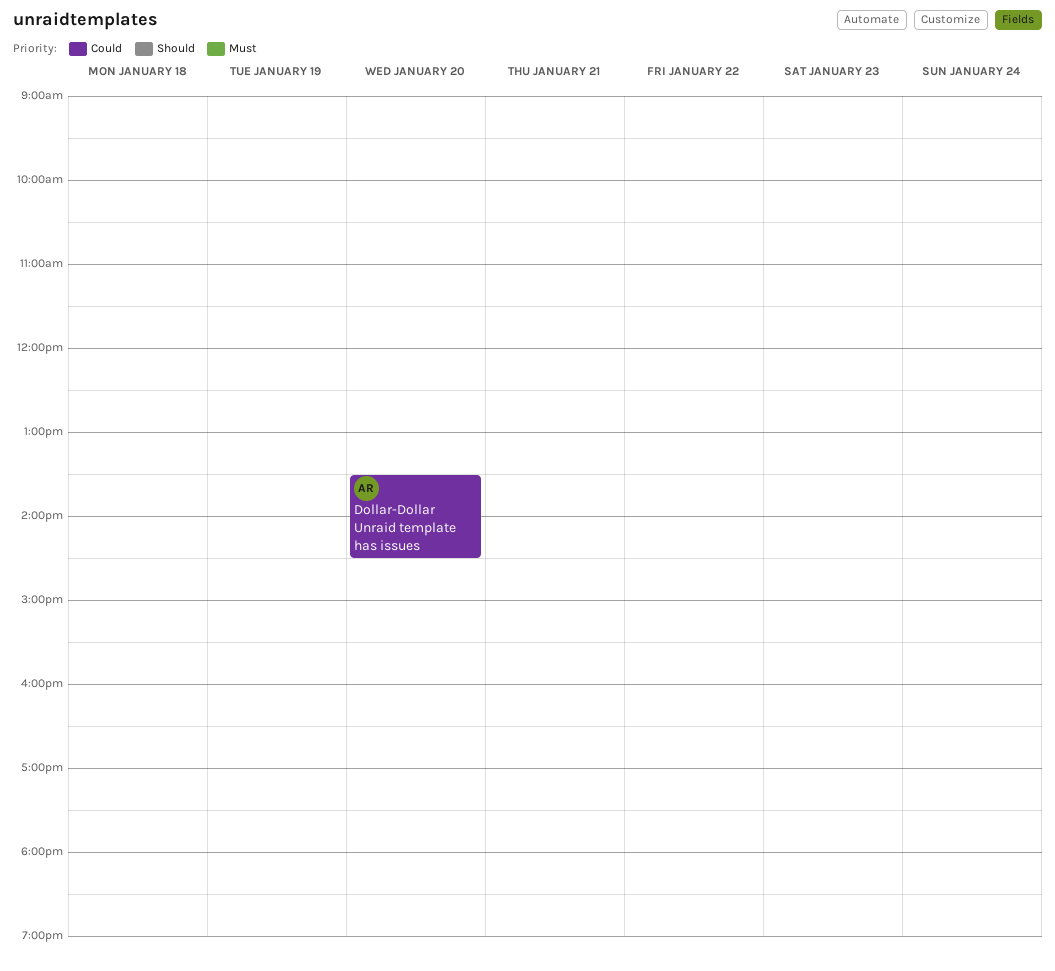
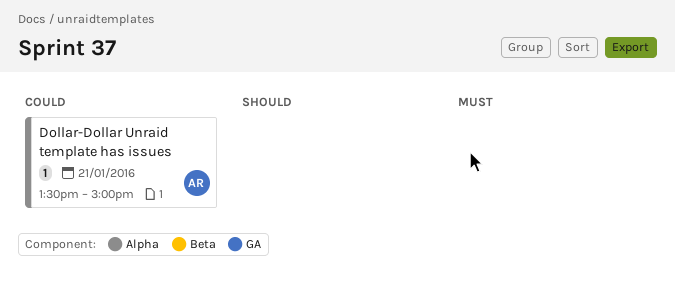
Dollar-Dollar Unraid template has issues, day: Jan 20 -> Jan 21
Dollar-Dollar Unraid template has issues, ends: 14:30 -> 15:00

